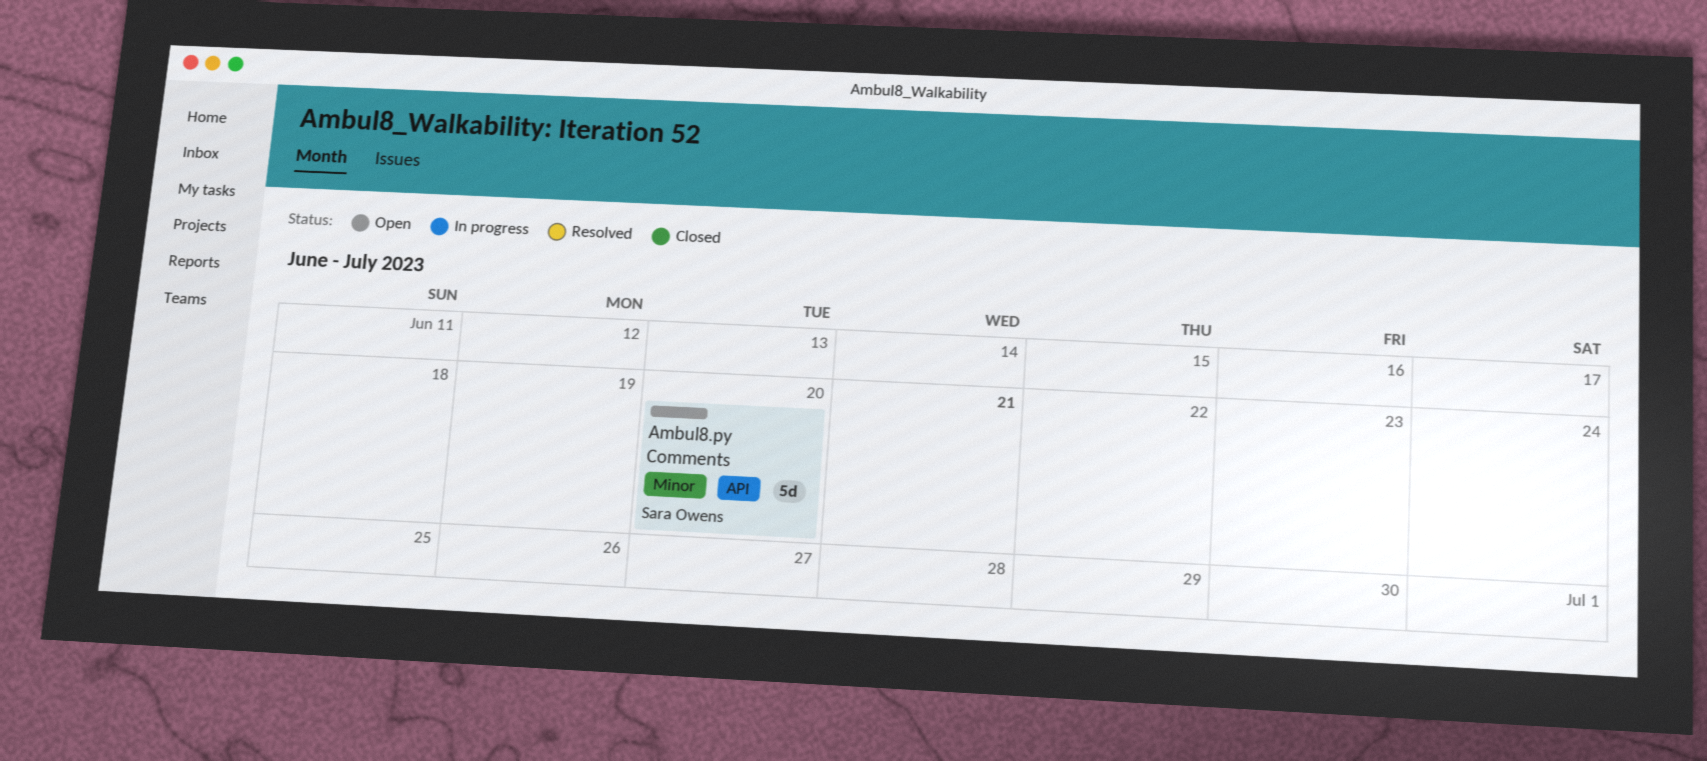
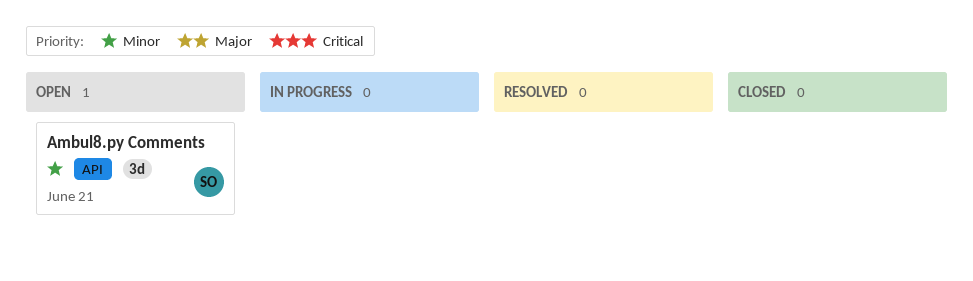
Ambul8.py Comments, estimate: 5d -> 3d
Ambul8.py Comments, due: Jun 20 -> Jun 21

